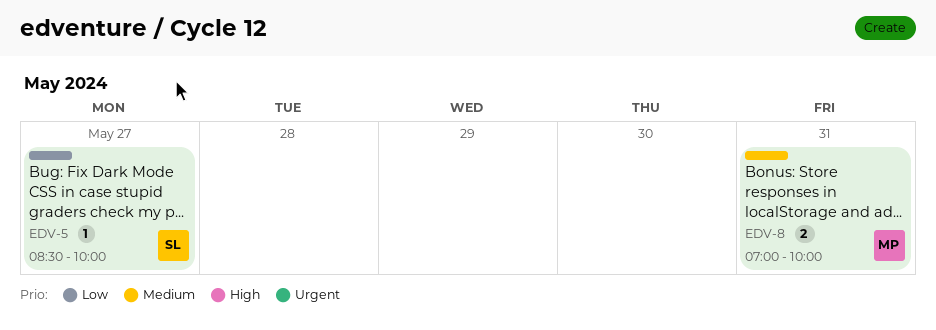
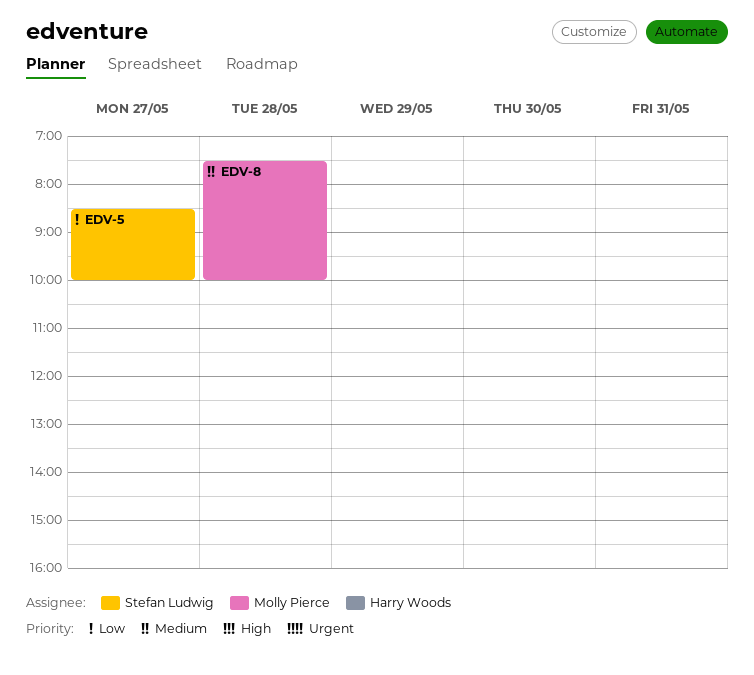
EDV-8, day: May 31 -> May 28
EDV-8, begins: 07:00 -> 07:30

